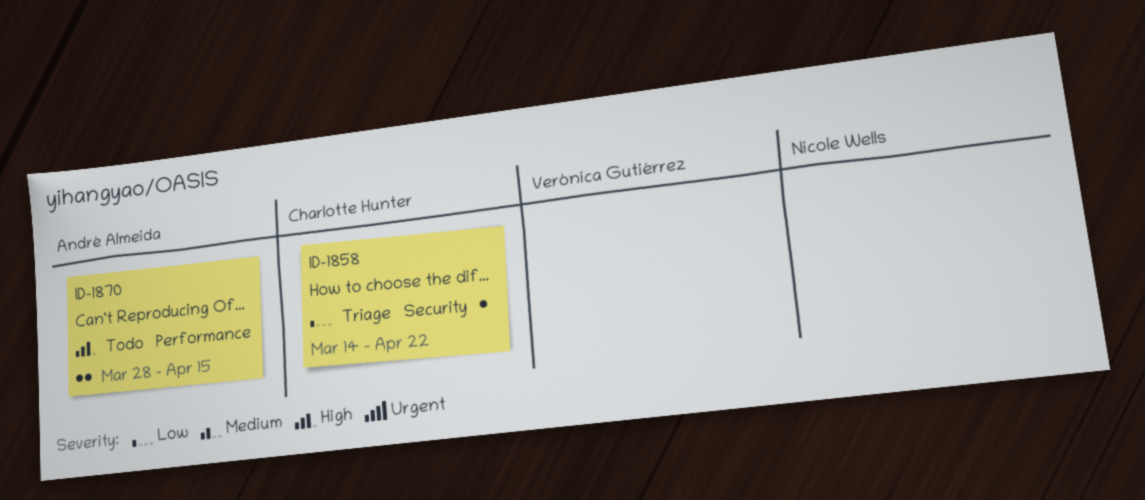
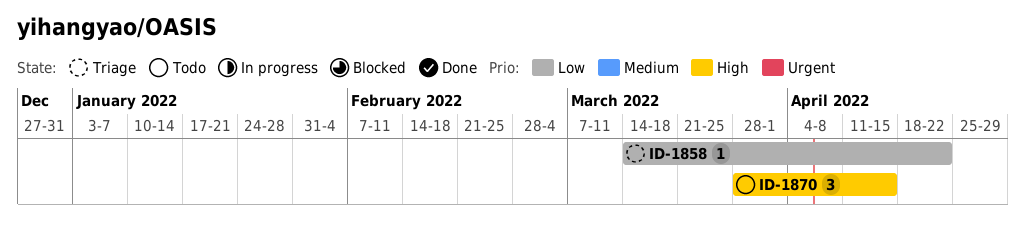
ID-1870, estimate: 2 -> 3

